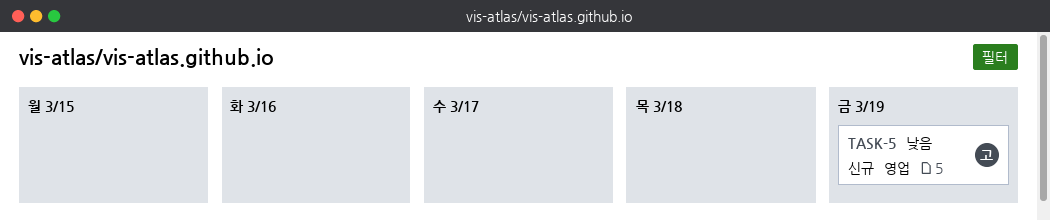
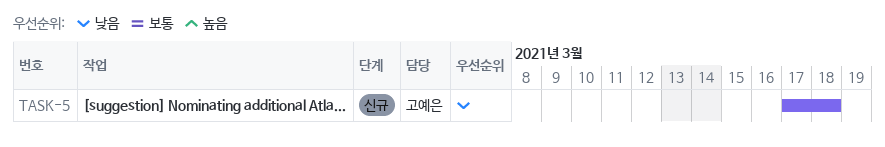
TASK-5, due: Mar 19 -> Mar 18

